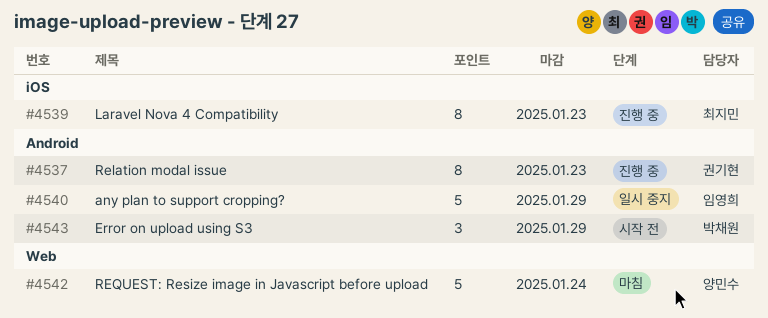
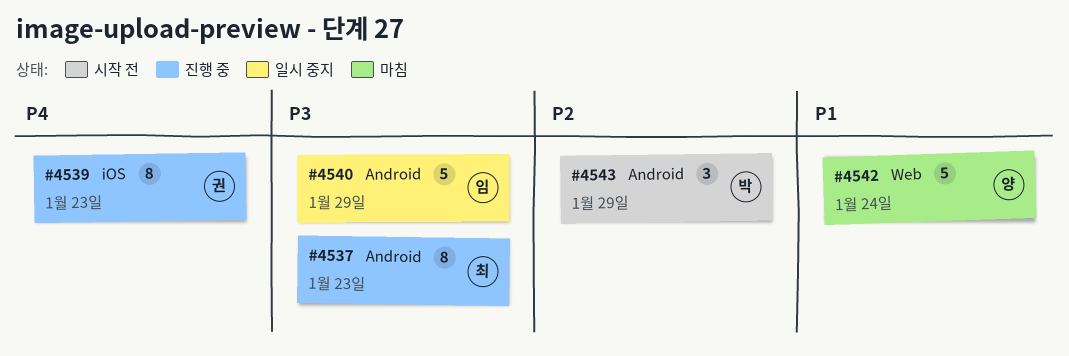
#4537, owner: 권기현 -> 최지민
#4539, owner: 최지민 -> 권기현

